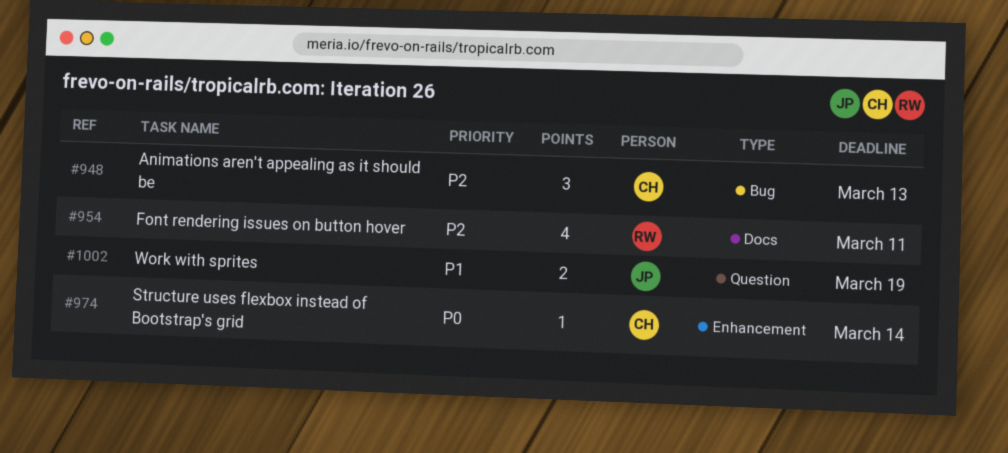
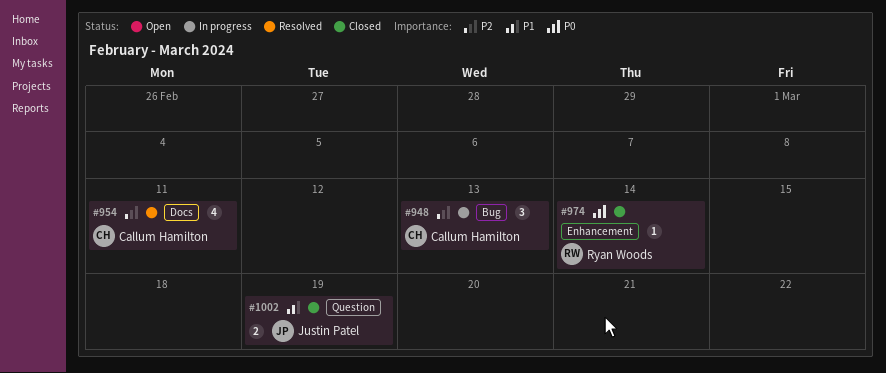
#954, owner: Ryan Woods -> Callum Hamilton
#974, owner: Callum Hamilton -> Ryan Woods

